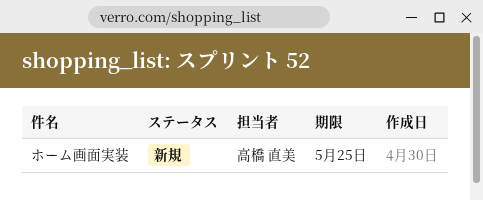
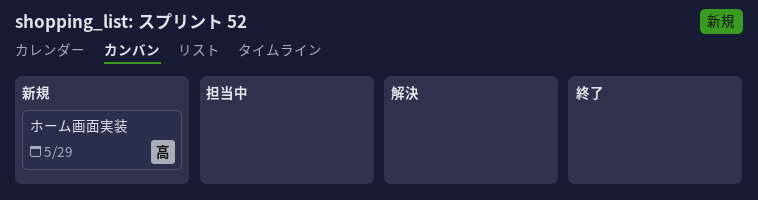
ホーム画面実装, due: May 25 -> May 29

